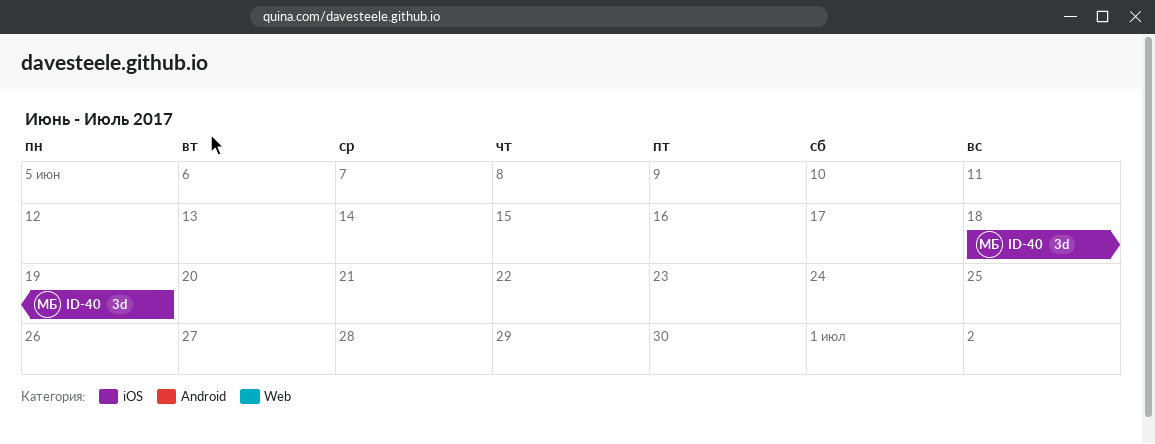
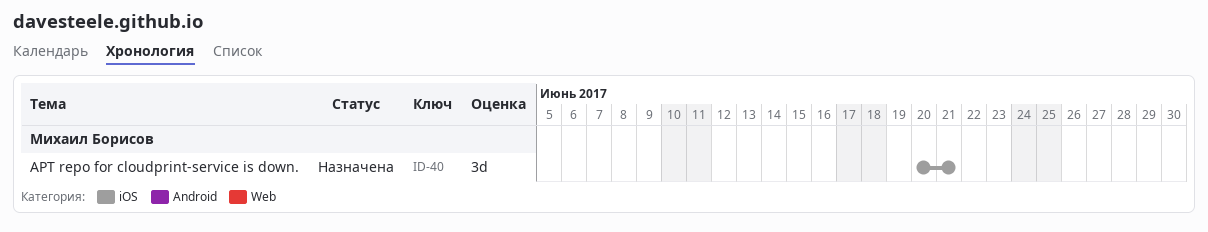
ID-40, start: Jun 18 -> Jun 20
ID-40, due: Jun 19 -> Jun 21

